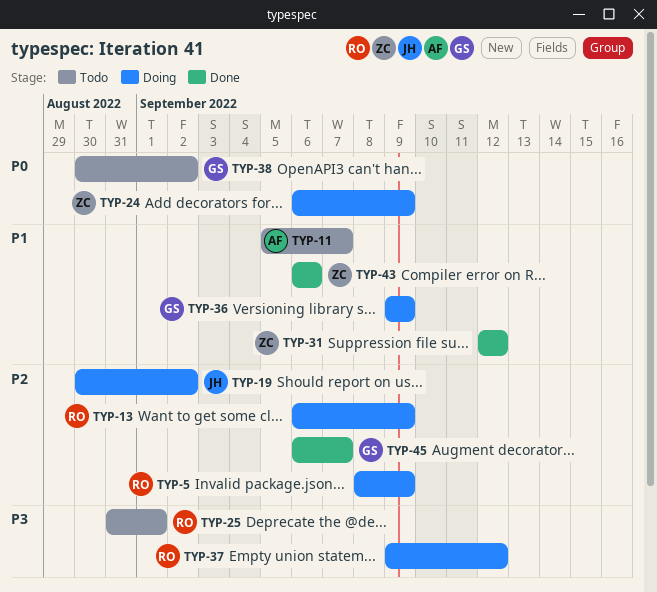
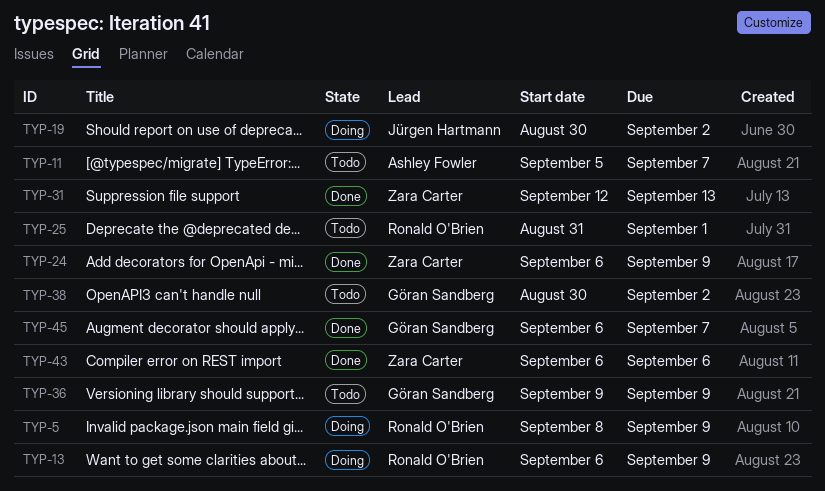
TYP-24, status: Doing -> Done
TYP-31, due: Sep 12 -> Sep 13
TYP-36, status: Doing -> Todo
TYP-37: present -> none

